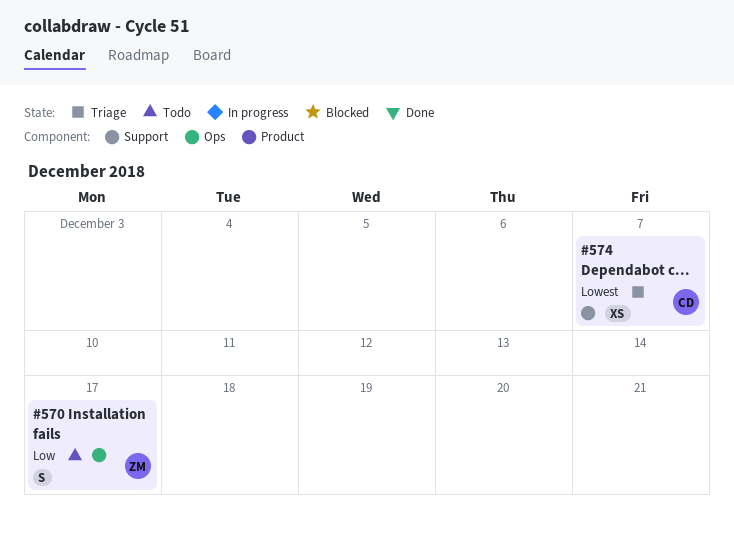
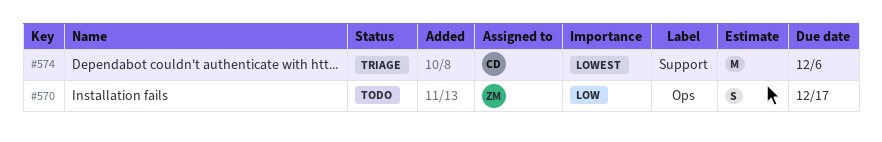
#574, estimate: XS -> M
#574, due: Dec 7 -> Dec 6

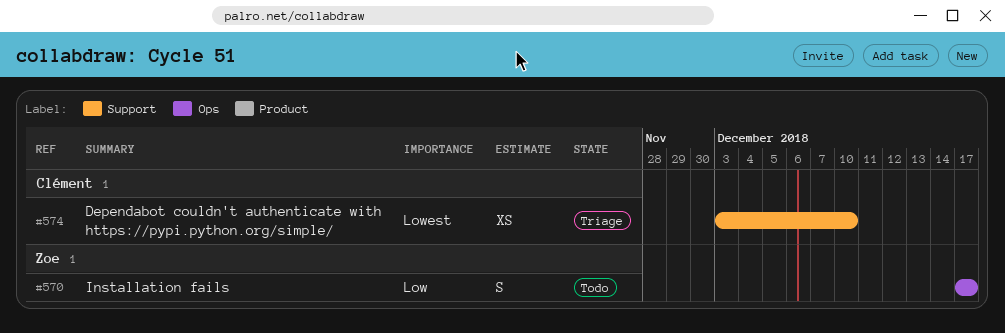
#574, estimate: M -> XS
#574, due: Dec 6 -> Dec 10

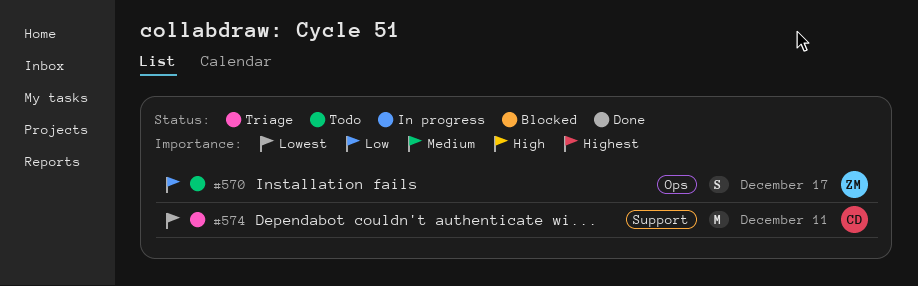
#574, estimate: XS -> M
#574, due: Dec 10 -> Dec 11

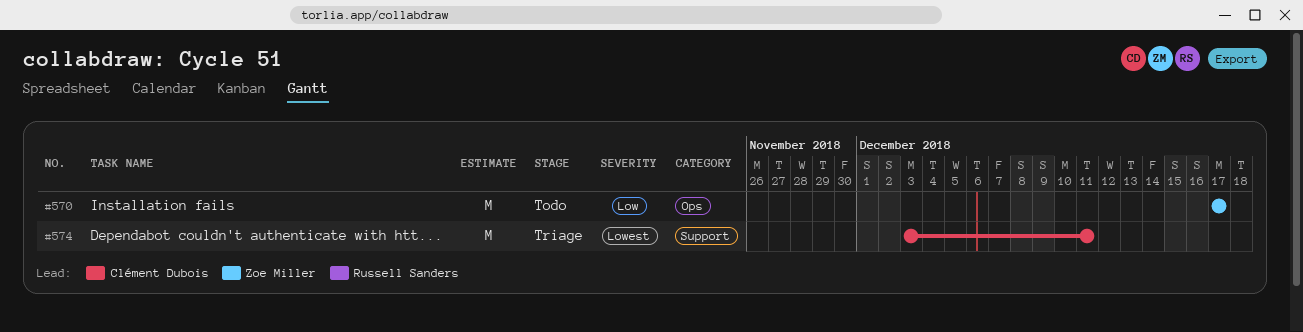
#570, estimate: S -> M

